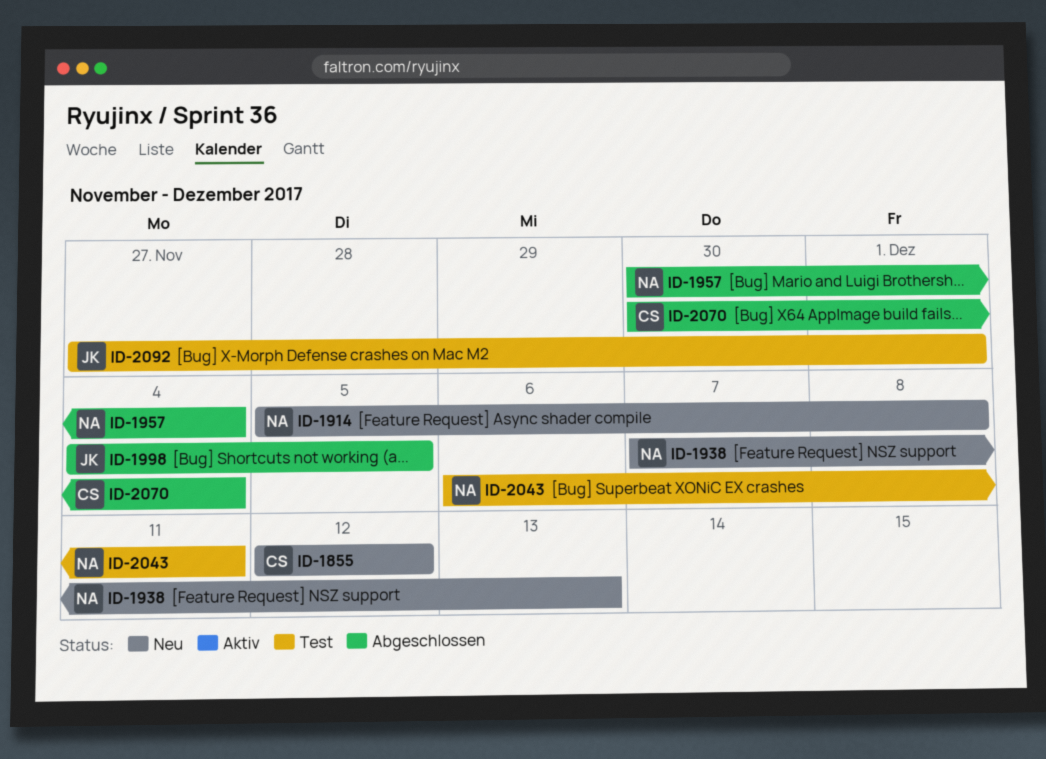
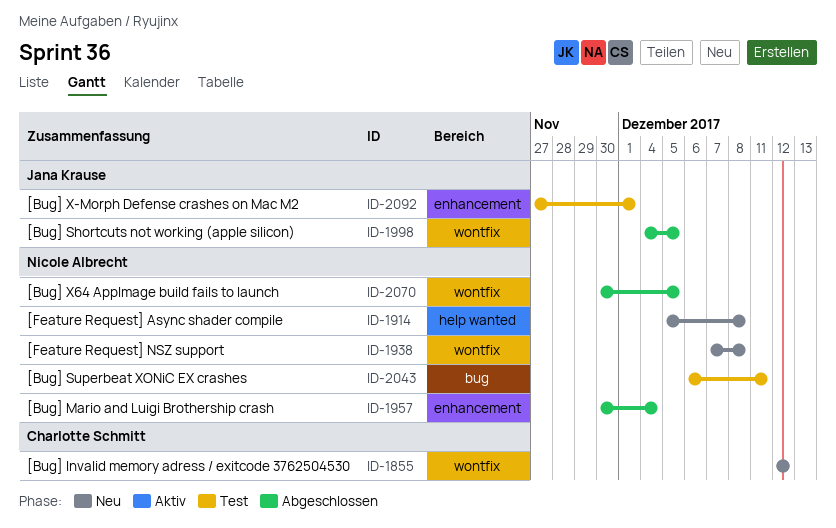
ID-1938, due: Dec 13 -> Dec 8
ID-2070, owner: Charlotte Schmitt -> Nicole Albrecht
ID-2070, due: Dec 4 -> Dec 5

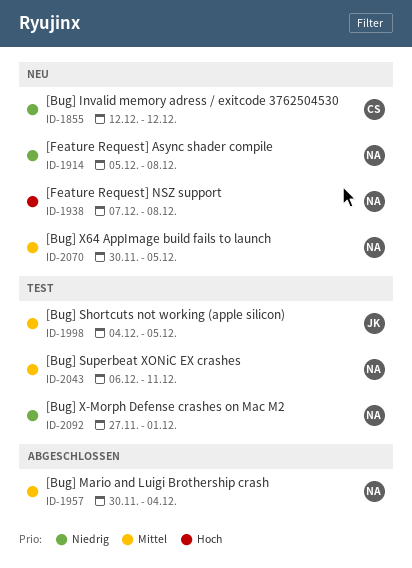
ID-1998, status: Abgeschlossen -> Test
ID-2070, status: Abgeschlossen -> Neu
ID-2092, owner: Jana Krause -> Nicole Albrecht

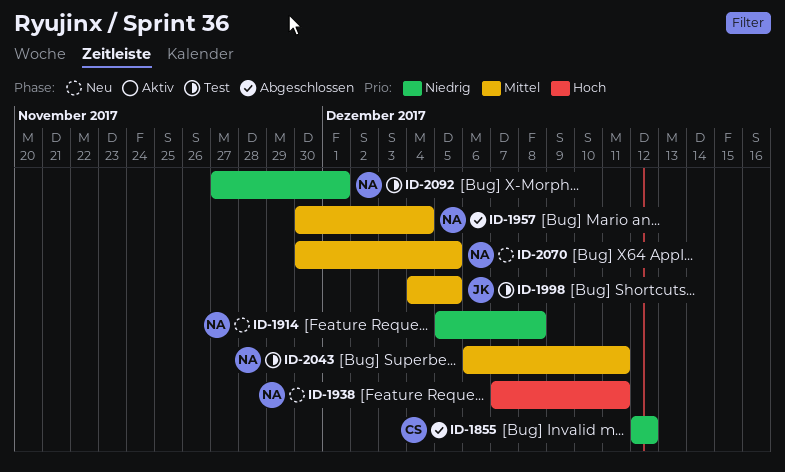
ID-1855, status: Neu -> Abgeschlossen
ID-1938, due: Dec 8 -> Dec 11

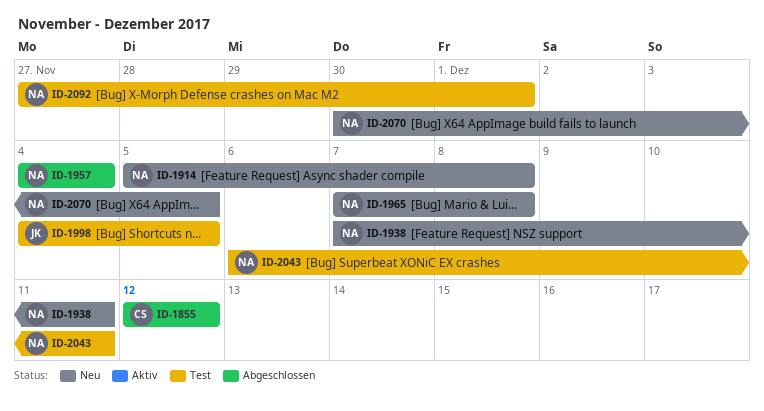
ID-1957, start: Nov 30 -> Dec 4
ID-1965: none -> present

